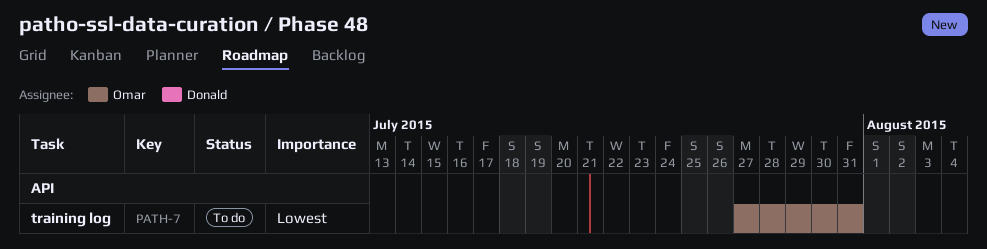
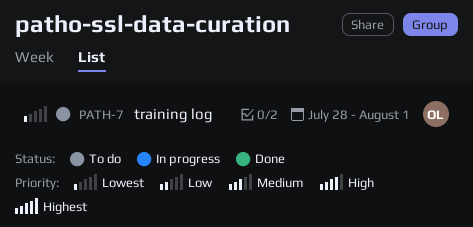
PATH-7, start: Jul 27 -> Jul 28
PATH-7, due: Jul 31 -> Aug 1

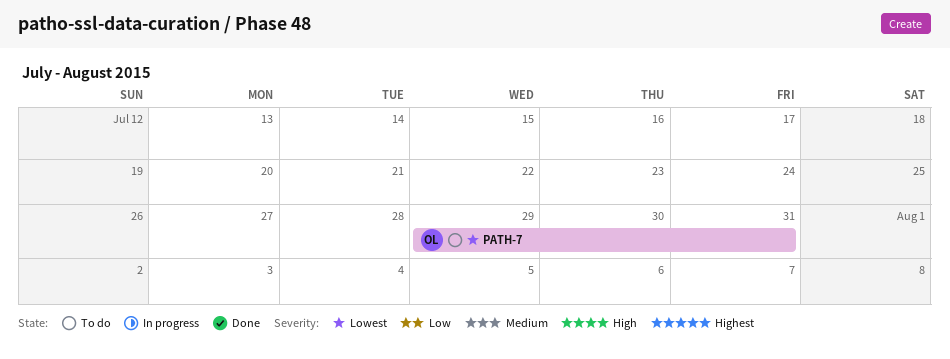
PATH-7, start: Jul 28 -> Jul 29
PATH-7, due: Aug 1 -> Jul 31

